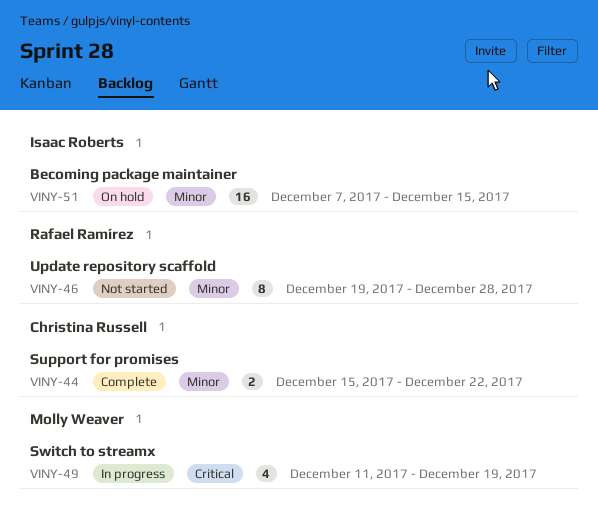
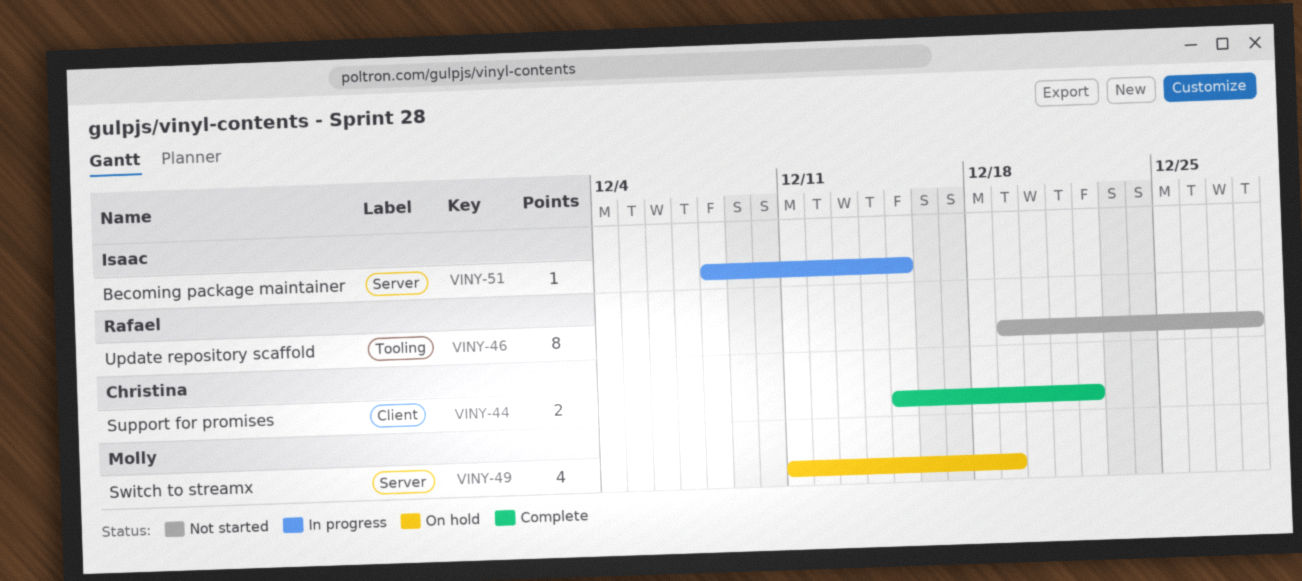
VINY-49, status: In progress -> On hold
VINY-51, status: On hold -> In progress
VINY-51, estimate: 16 -> 1
VINY-51, start: Dec 7 -> Dec 8

